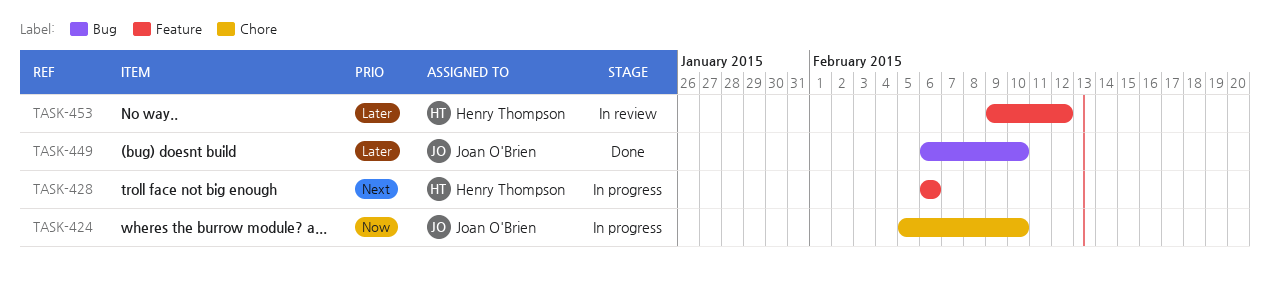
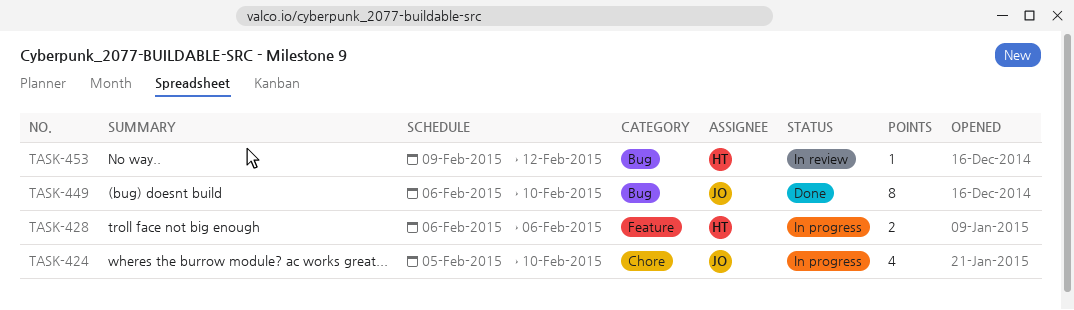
TASK-453, label: Feature -> Bug

